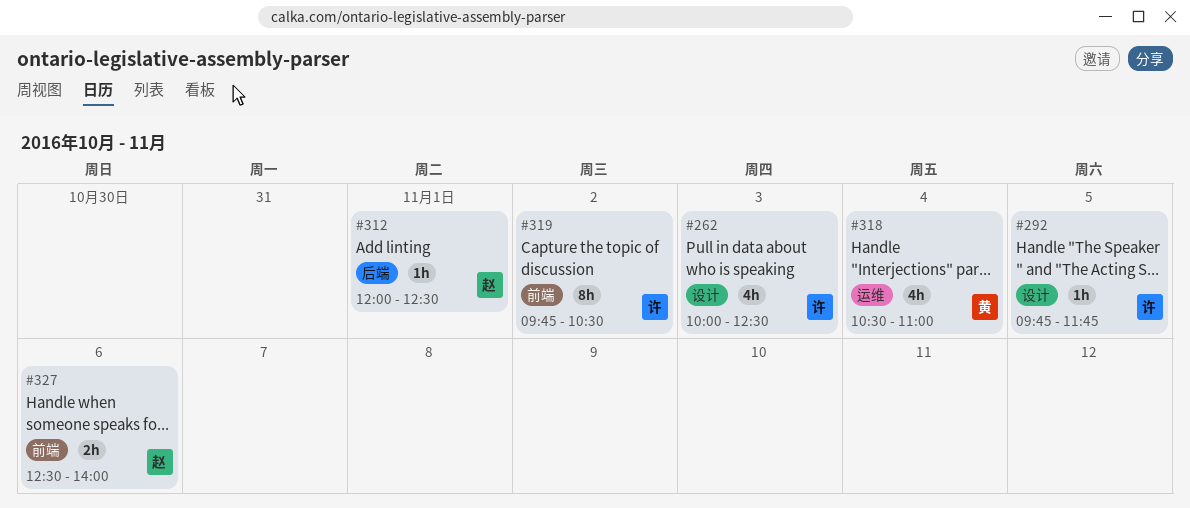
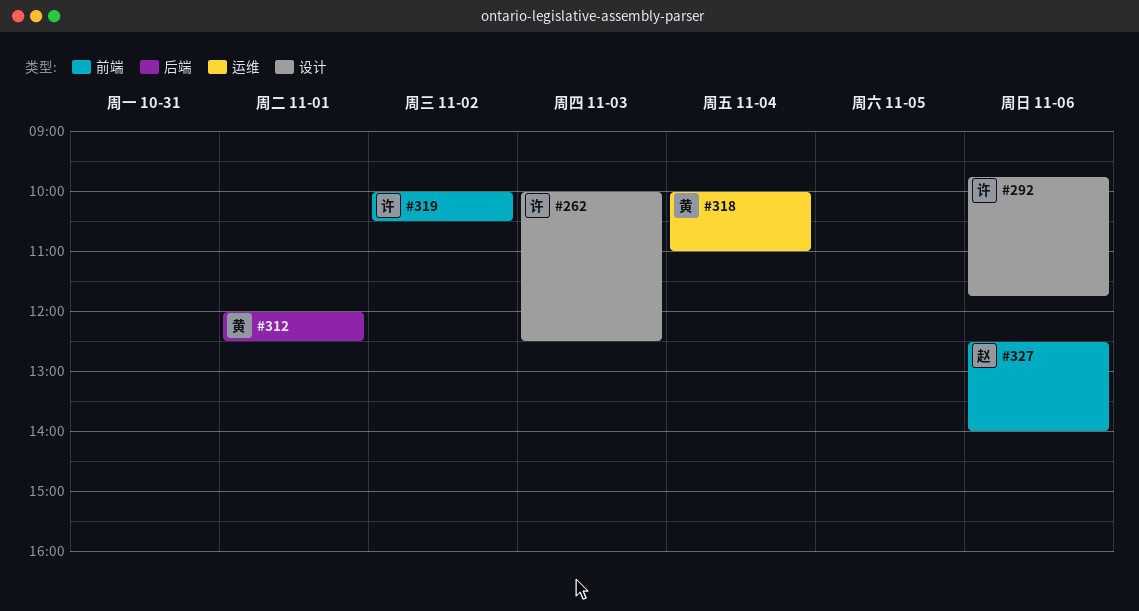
#292, day: Nov 5 -> Nov 6
#312, owner: 赵 -> 黄
#318, begins: 10:30 -> 10:00
#319, begins: 09:45 -> 10:00

